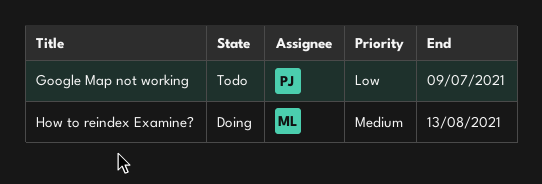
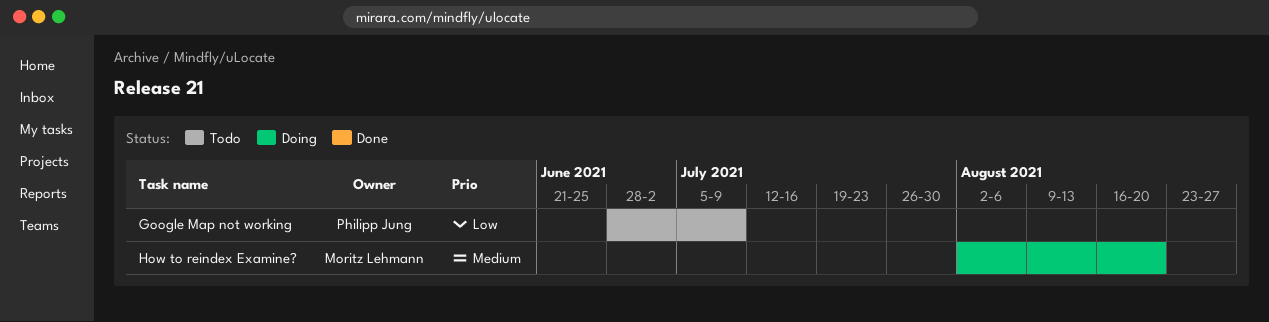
How to reindex Examine?, due: Aug 13 -> Aug 20

